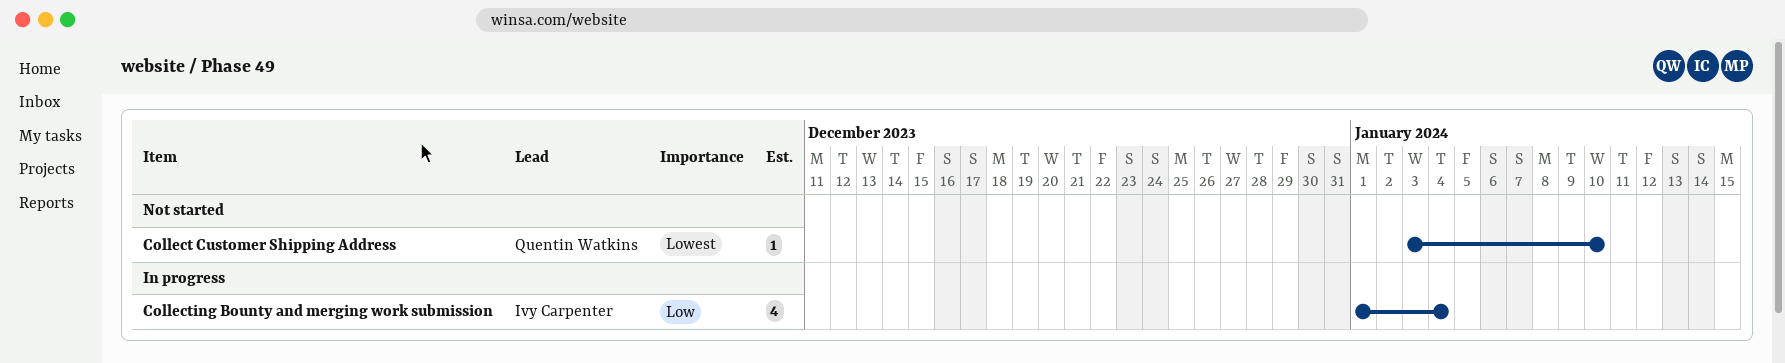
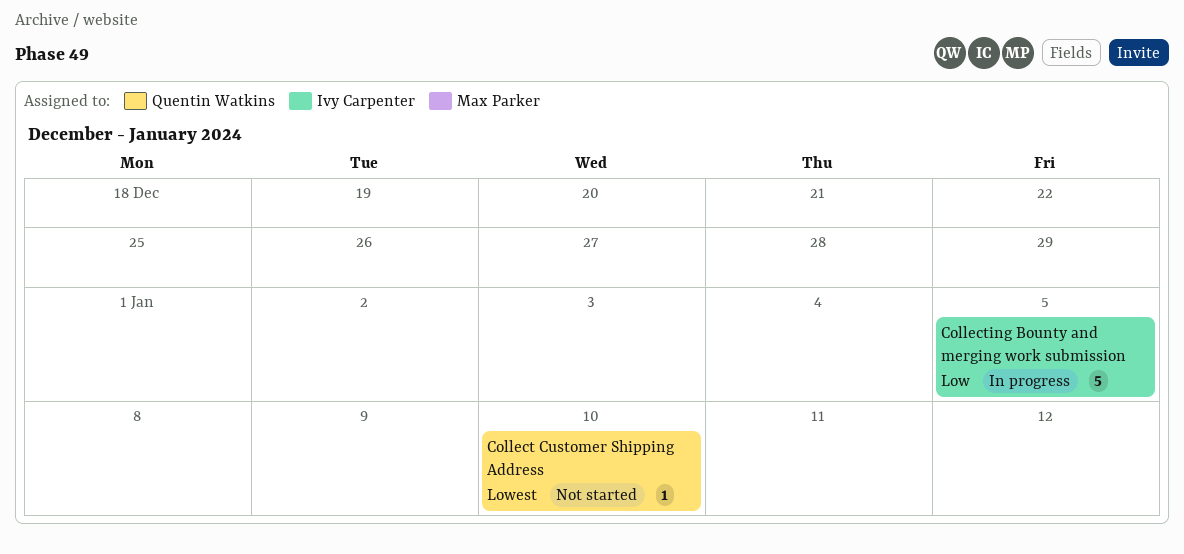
Collecting Bounty and merging work submission, estimate: 4 -> 5
Collecting Bounty and merging work submission, due: Jan 4 -> Jan 5

